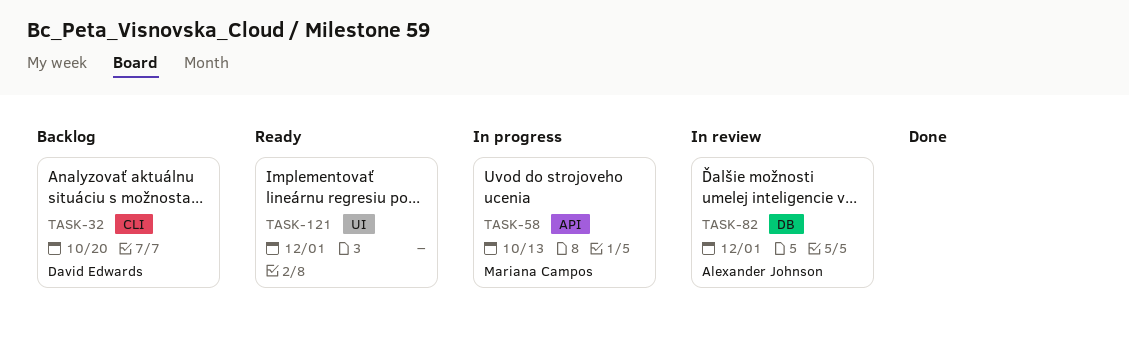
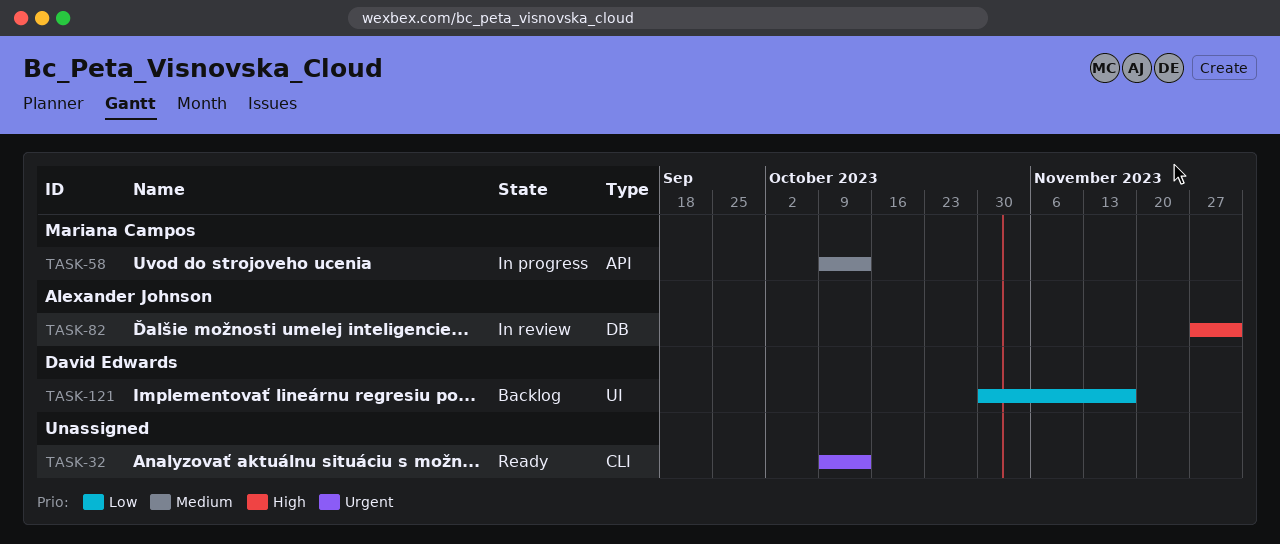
TASK-32, status: Backlog -> Ready
TASK-32, owner: David Edwards -> none
TASK-32, due: Oct 20 -> Oct 13
TASK-121, status: Ready -> Backlog
TASK-121, owner: none -> David Edwards
TASK-121, due: Dec 1 -> Nov 17

